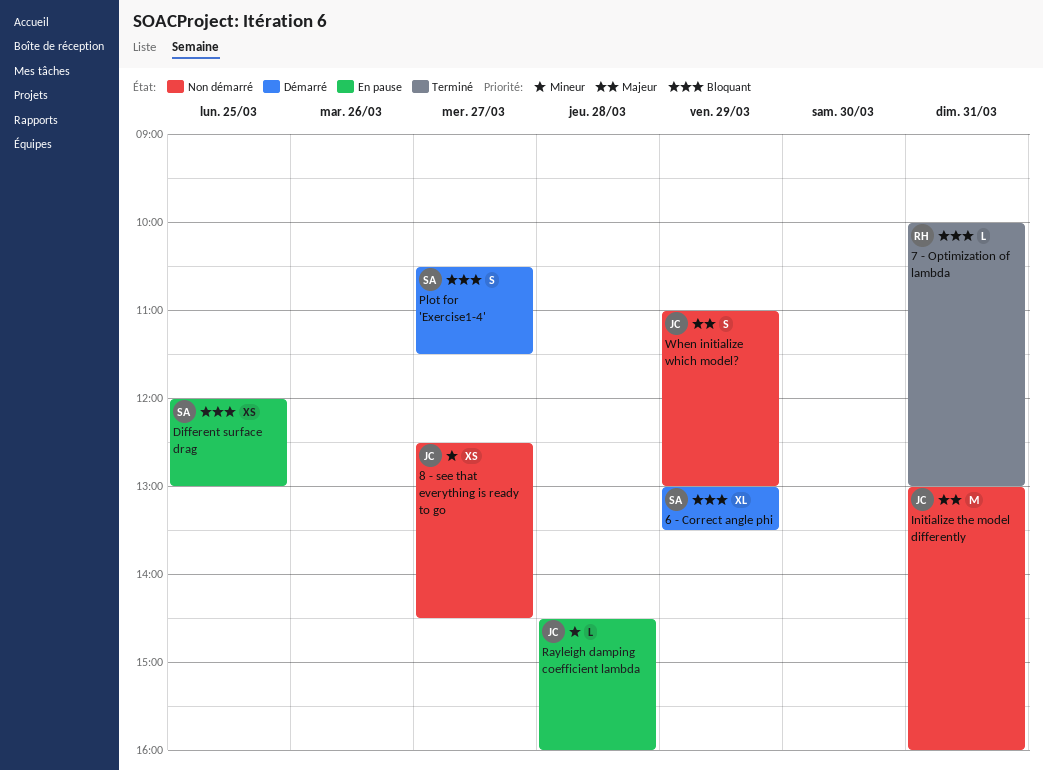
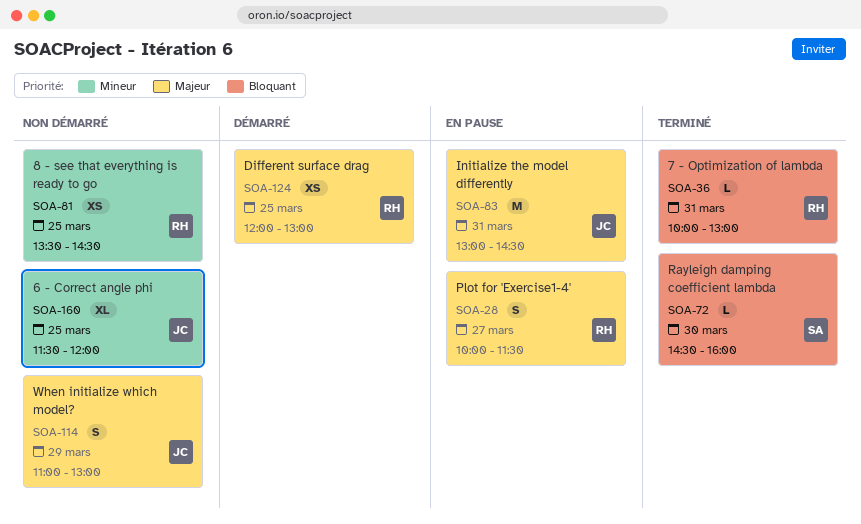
6 - Correct angle phi, status: Démarré -> Non démarré
6 - Correct angle phi, owner: SA -> JC
6 - Correct angle phi, priority: Bloquant -> Mineur
6 - Correct angle phi, day: Mar 29 -> Mar 25
6 - Correct angle phi, begins: 13:00 -> 11:30
6 - Correct angle phi, ends: 13:30 -> 12:00
8 - see that everything is ready to go, owner: JC -> RH
8 - see that everything is ready to go, day: Mar 27 -> Mar 25
8 - see that everything is ready to go, begins: 12:30 -> 13:30
Different surface drag, status: En pause -> Démarré
Different surface drag, owner: SA -> RH
Different surface drag, priority: Bloquant -> Majeur
Initialize the model differently, status: Non démarré -> En pause
Initialize the model differently, ends: 16:00 -> 14:30
Plot for 'Exercise1-4', status: Démarré -> En pause
Plot for 'Exercise1-4', owner: SA -> RH
Plot for 'Exercise1-4', priority: Bloquant -> Majeur
Plot for 'Exercise1-4', begins: 10:30 -> 10:00
Rayleigh damping coefficient lambda, status: En pause -> Terminé
Rayleigh damping coefficient lambda, owner: JC -> SA
Rayleigh damping coefficient lambda, priority: Mineur -> Bloquant
Rayleigh damping coefficient lambda, day: Mar 28 -> Mar 30

